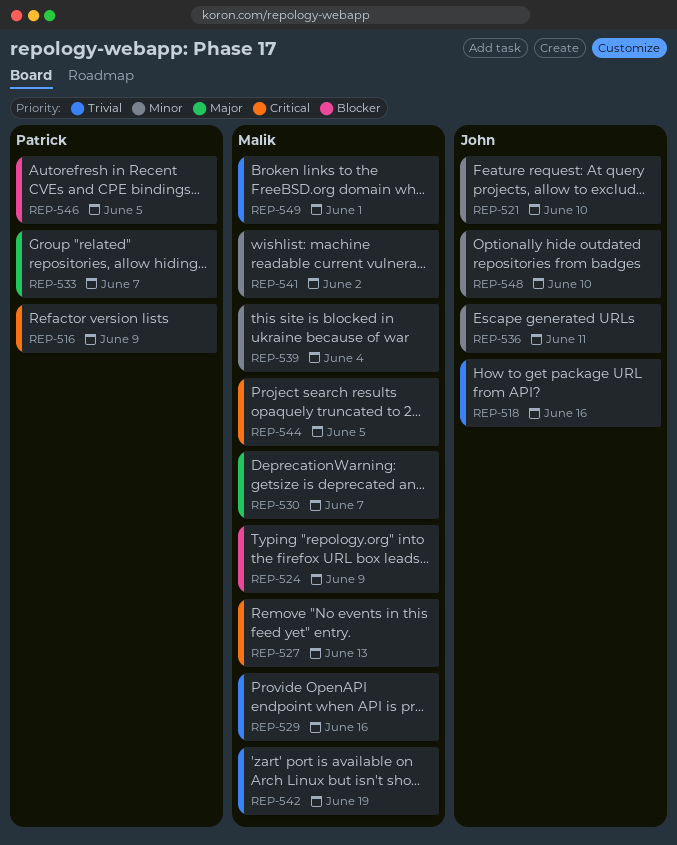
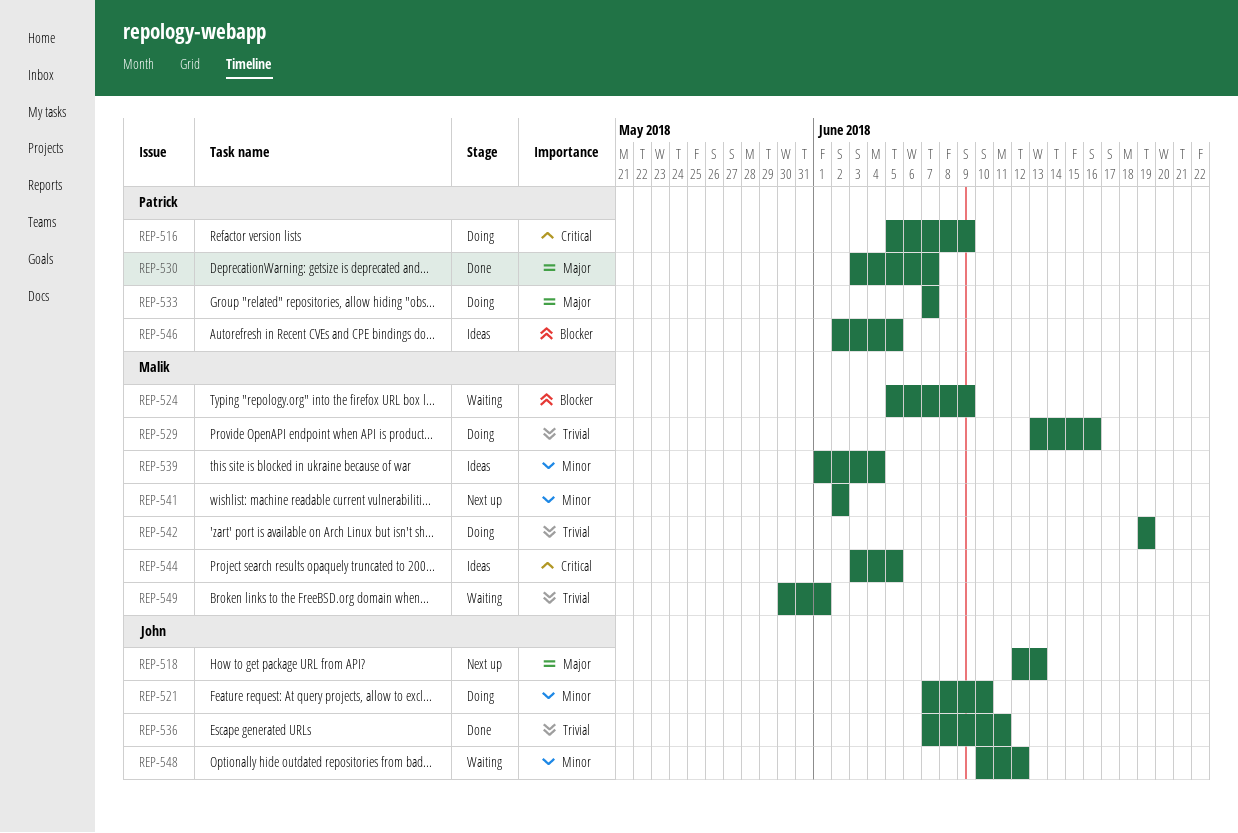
REP-518, priority: Trivial -> Major
REP-518, due: Jun 16 -> Jun 13
REP-527: present -> none
REP-530, owner: Malik -> Patrick
REP-536, priority: Minor -> Trivial
REP-548, due: Jun 10 -> Jun 12

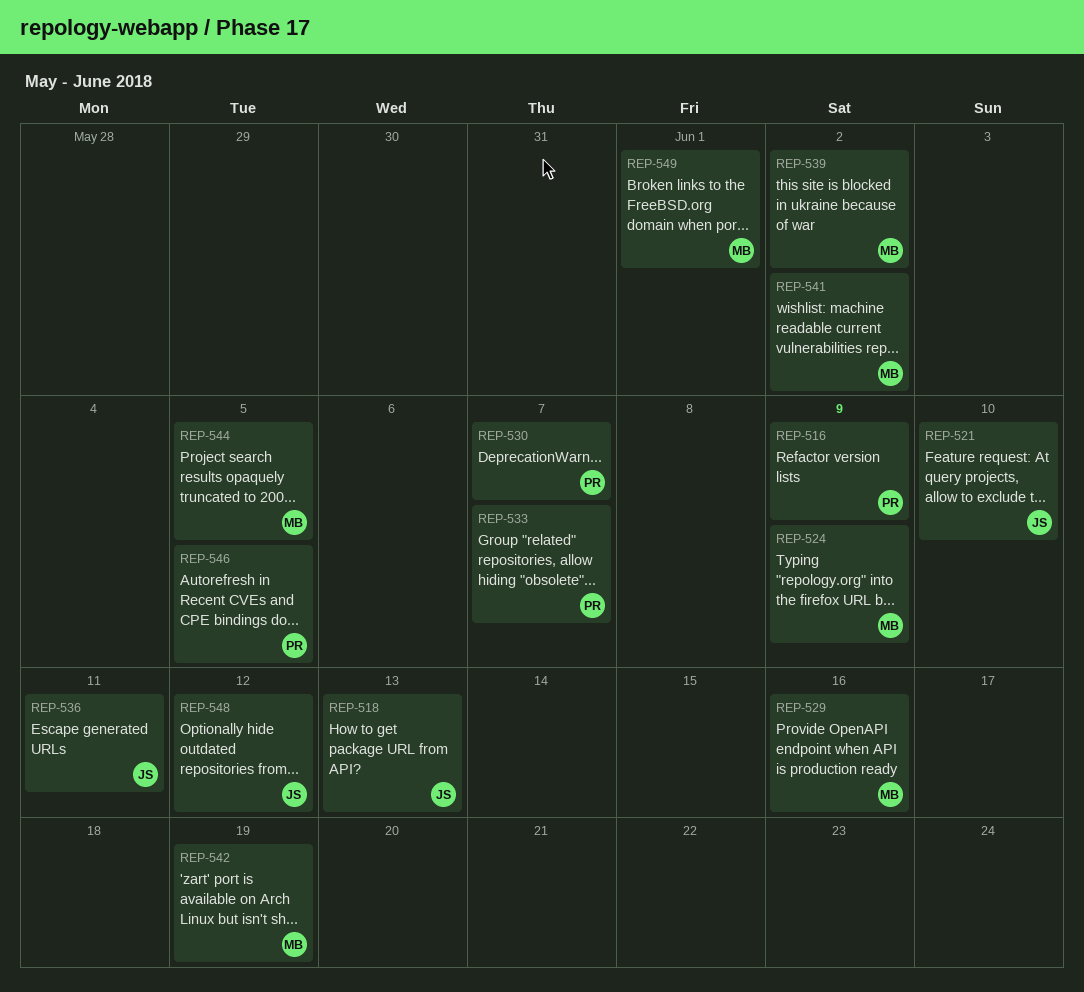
REP-539, due: Jun 4 -> Jun 2

